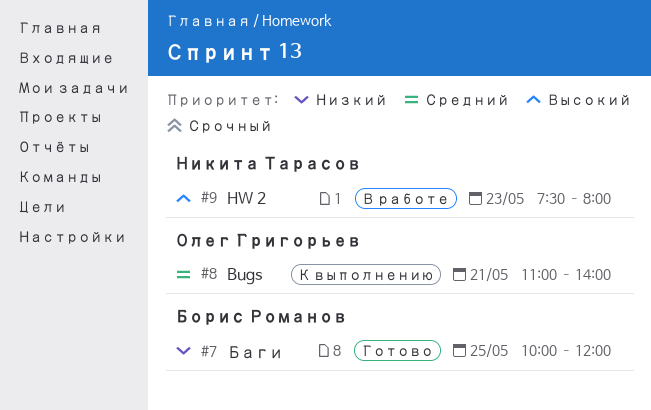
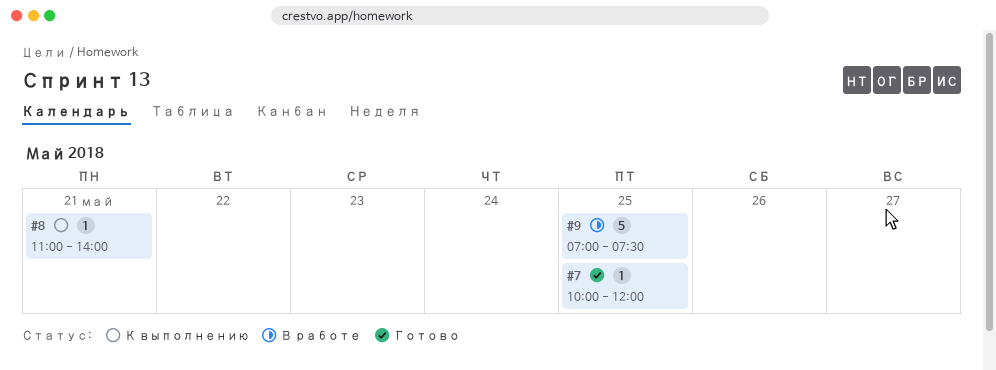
#9, day: May 23 -> May 25
#9, begins: 07:30 -> 07:00
#9, ends: 08:00 -> 07:30

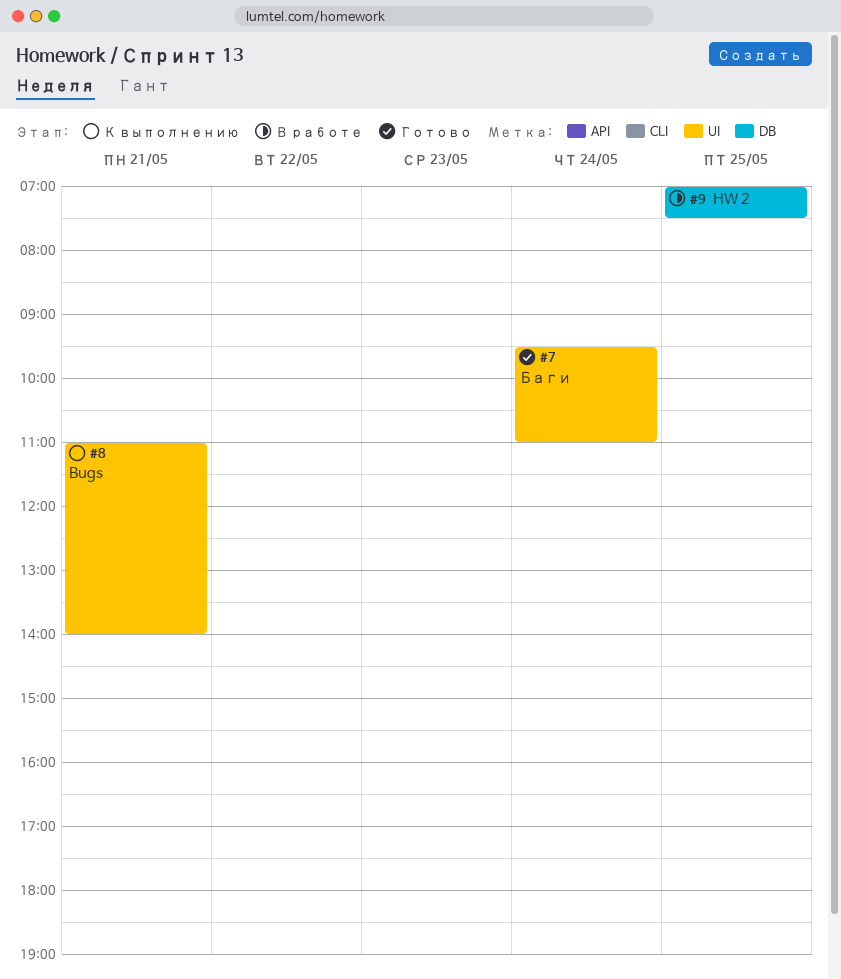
#7, day: May 25 -> May 24
#7, begins: 10:00 -> 09:30
#7, ends: 12:00 -> 11:00

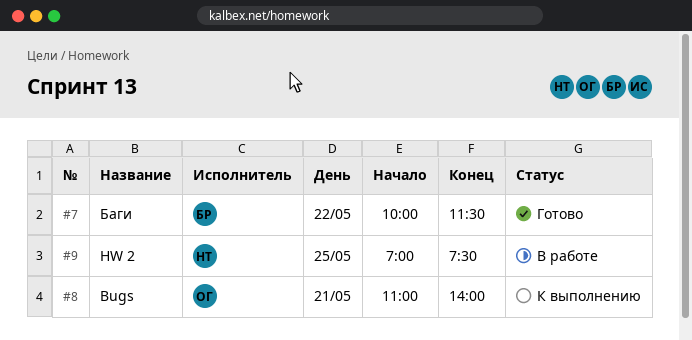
#7, day: May 24 -> May 22
#7, begins: 09:30 -> 10:00
#7, ends: 11:00 -> 11:30

